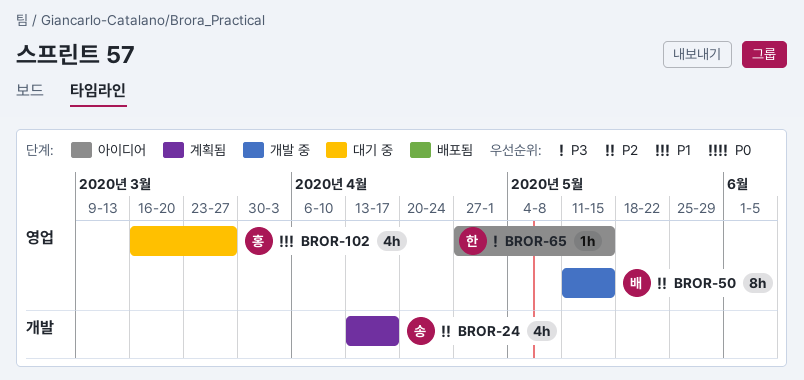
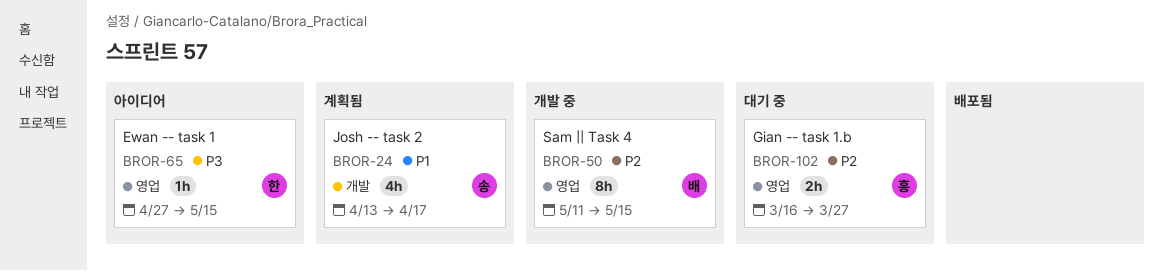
BROR-24, priority: P2 -> P1
BROR-102, priority: P1 -> P2
BROR-102, estimate: 4h -> 2h

